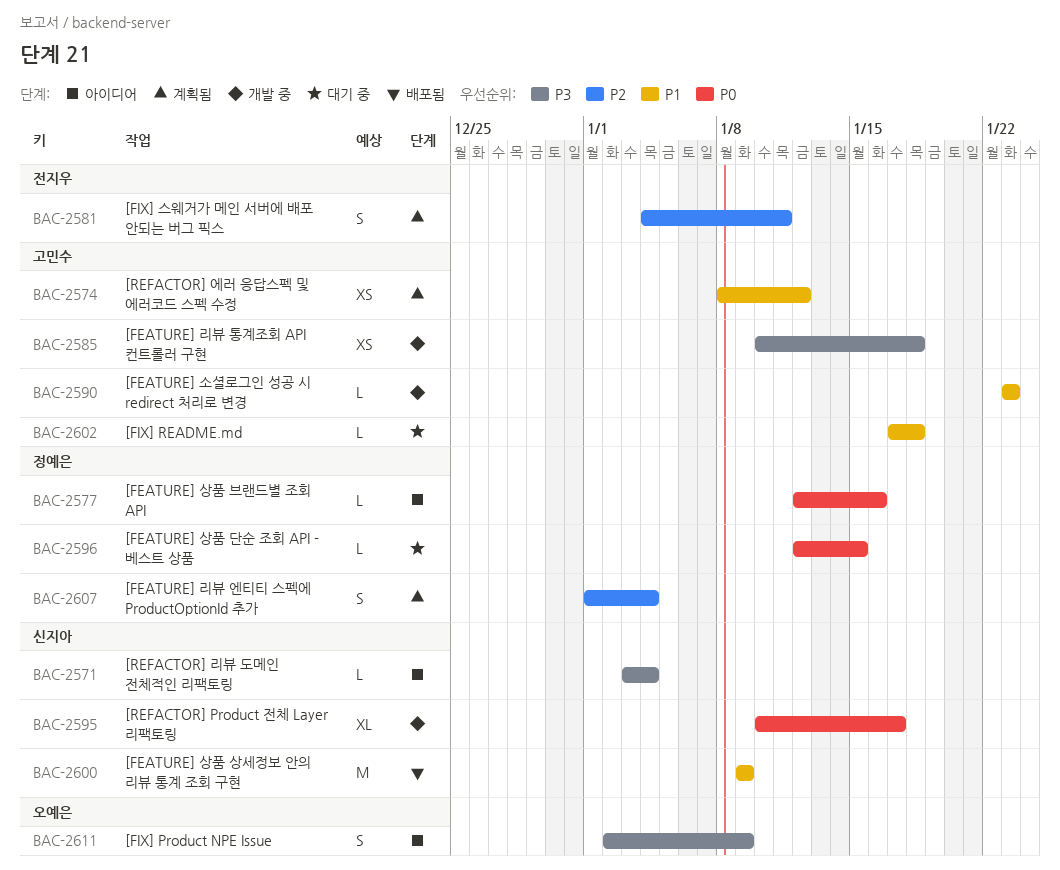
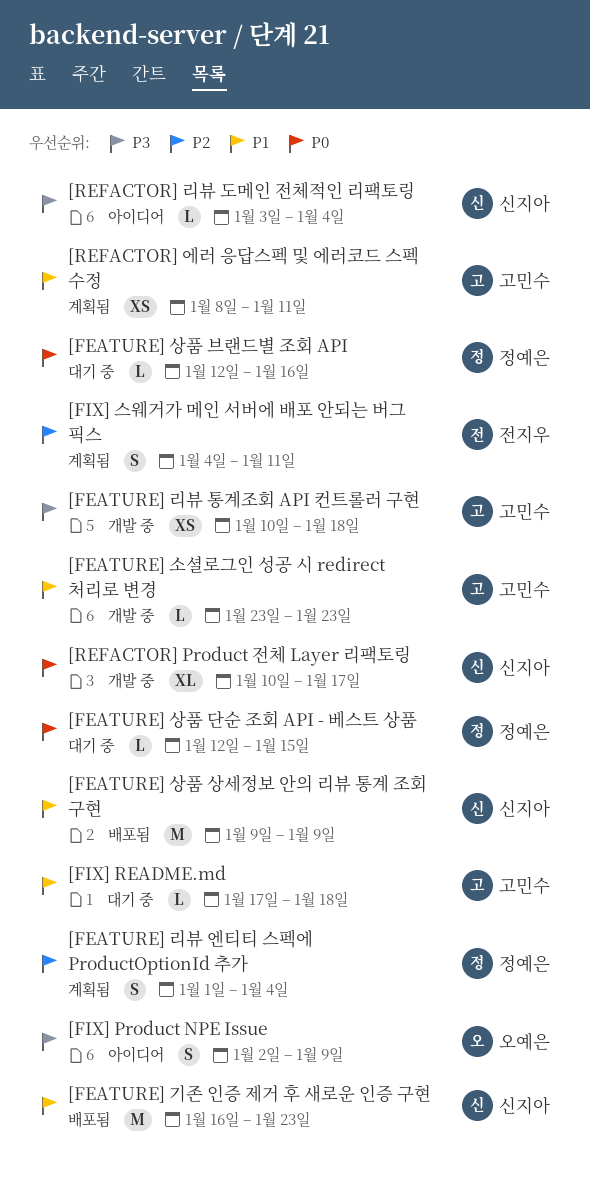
[FEATURE] 기존 인증 제거 후 새로운 인증 구현: none -> present
[FEATURE] 상품 브랜드별 조회 API, status: 아이디어 -> 대기 중
[REFACTOR] 에러 응답스펙 및 에러코드 스펙 수정, due: Jan 12 -> Jan 11

